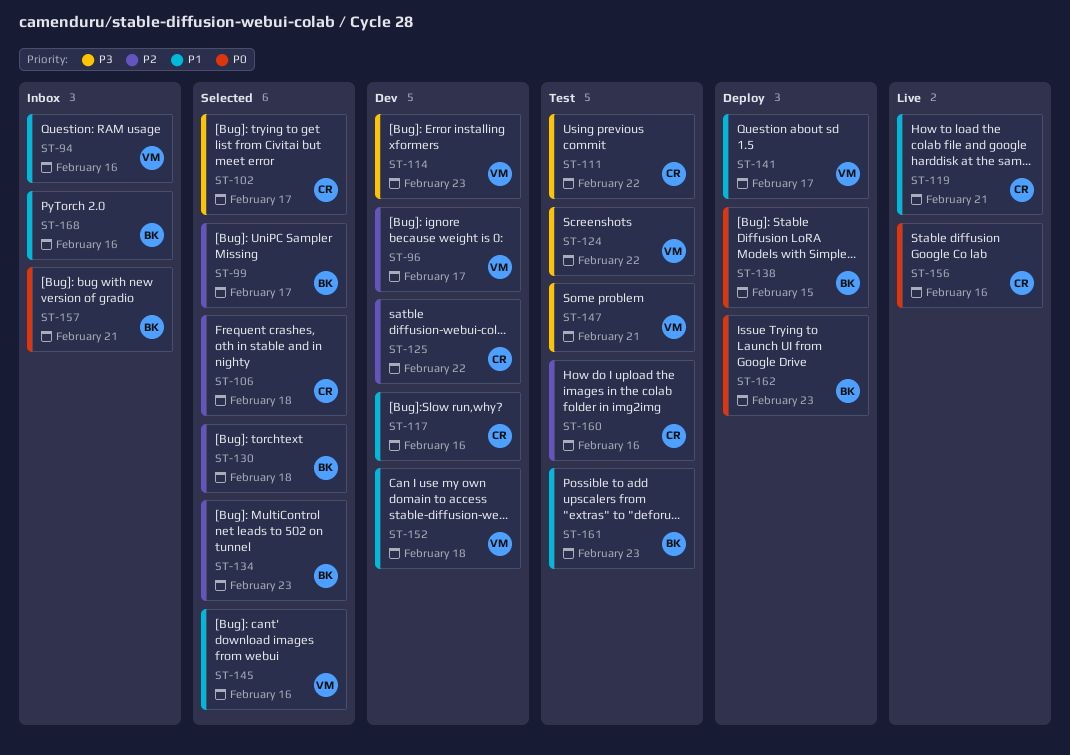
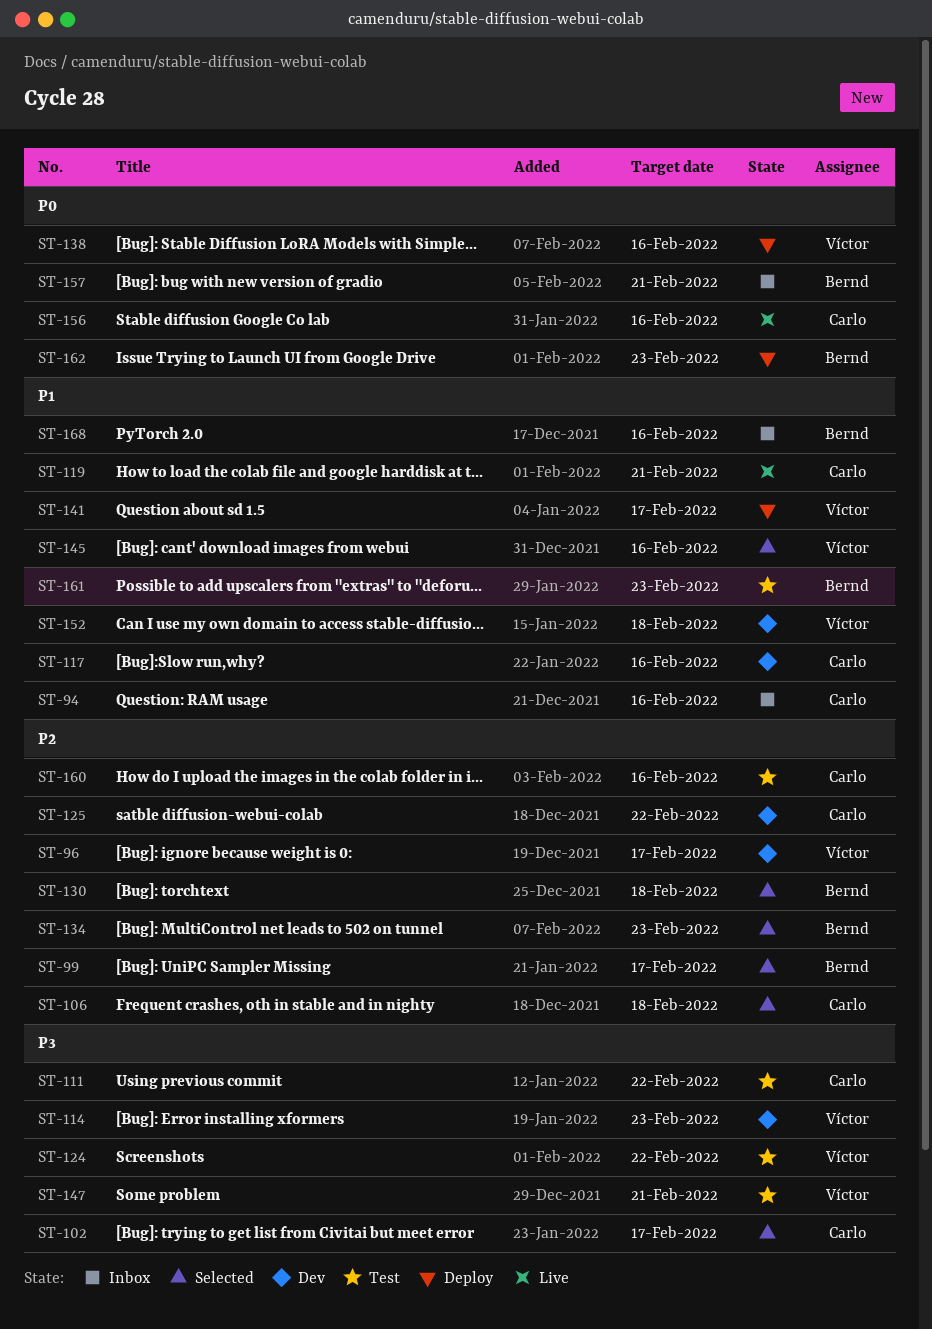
ST-94, owner: Víctor -> Carlo
ST-138, owner: Bernd -> Víctor
ST-138, due: Feb 15 -> Feb 16

